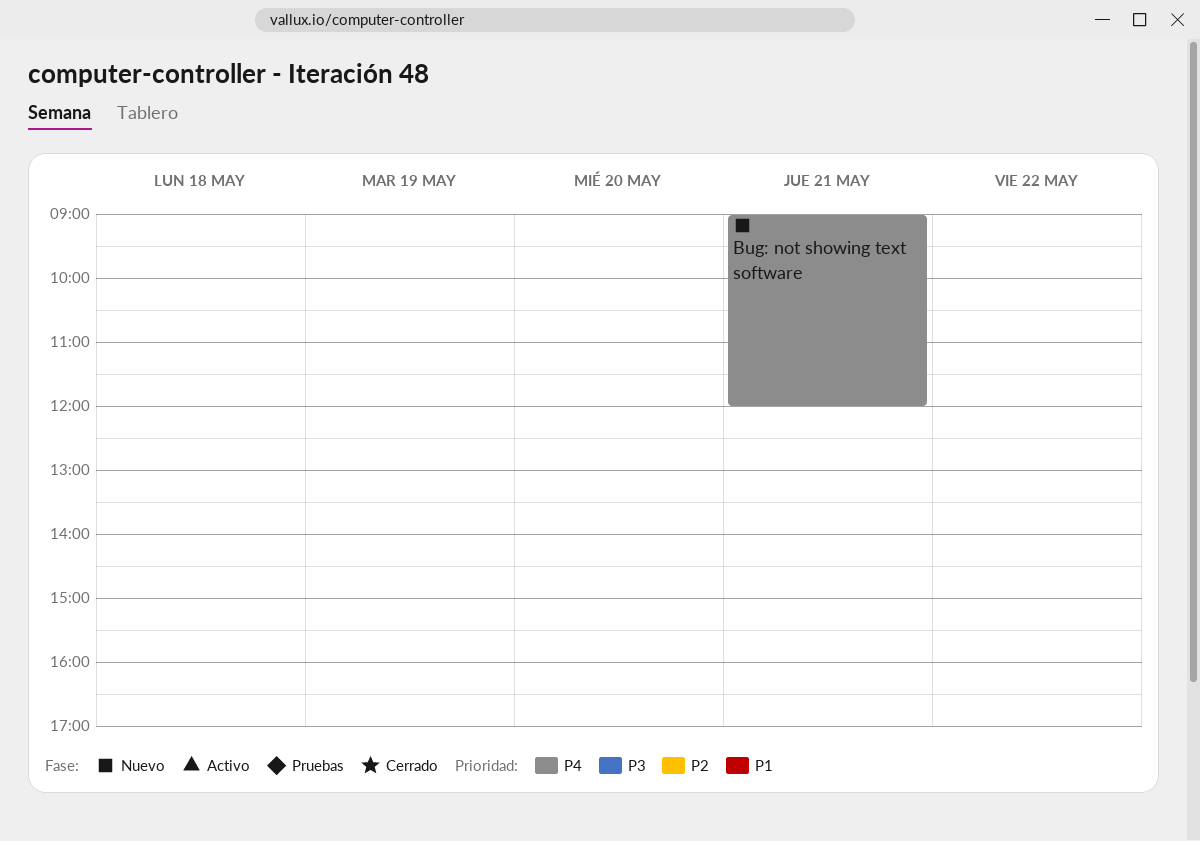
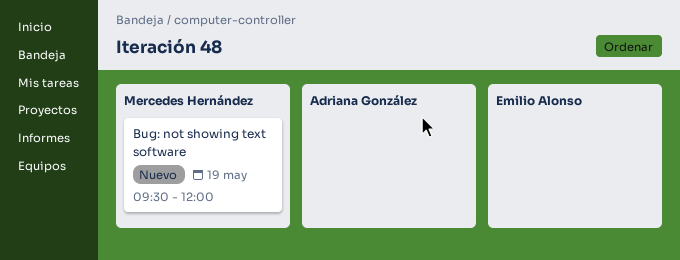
Bug: not showing text software, day: May 21 -> May 19
Bug: not showing text software, begins: 09:00 -> 09:30

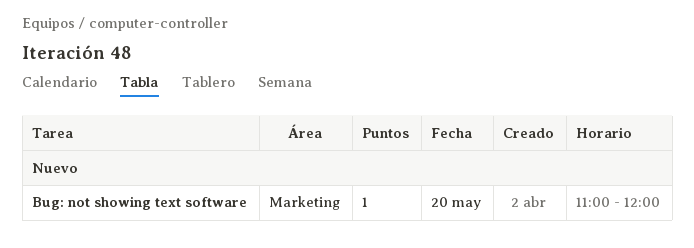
Bug: not showing text software, day: May 19 -> May 20
Bug: not showing text software, begins: 09:30 -> 11:00

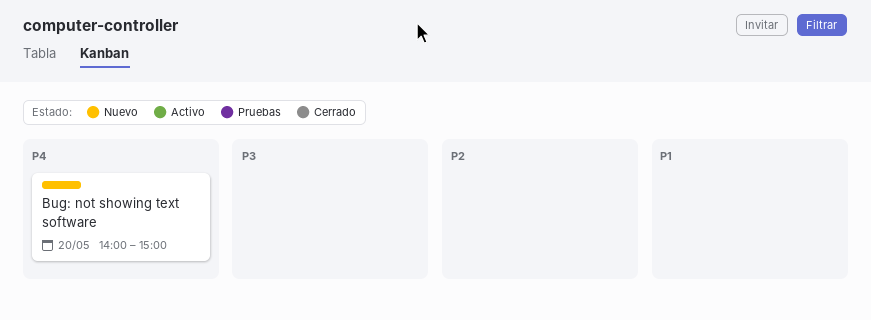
Bug: not showing text software, begins: 11:00 -> 14:00
Bug: not showing text software, ends: 12:00 -> 15:00

